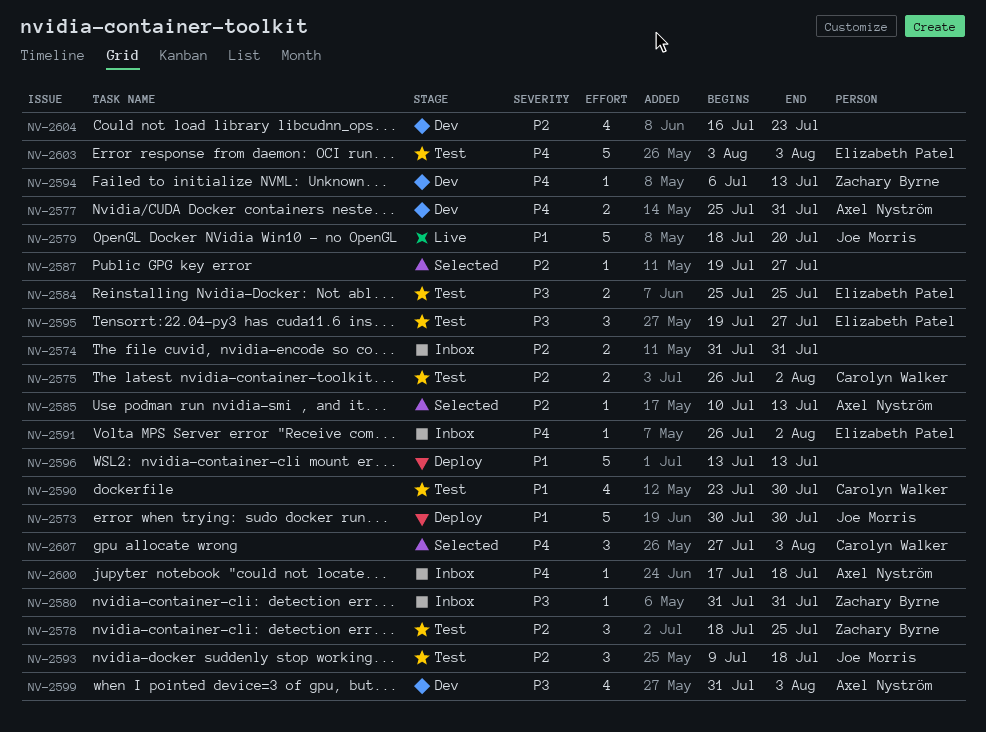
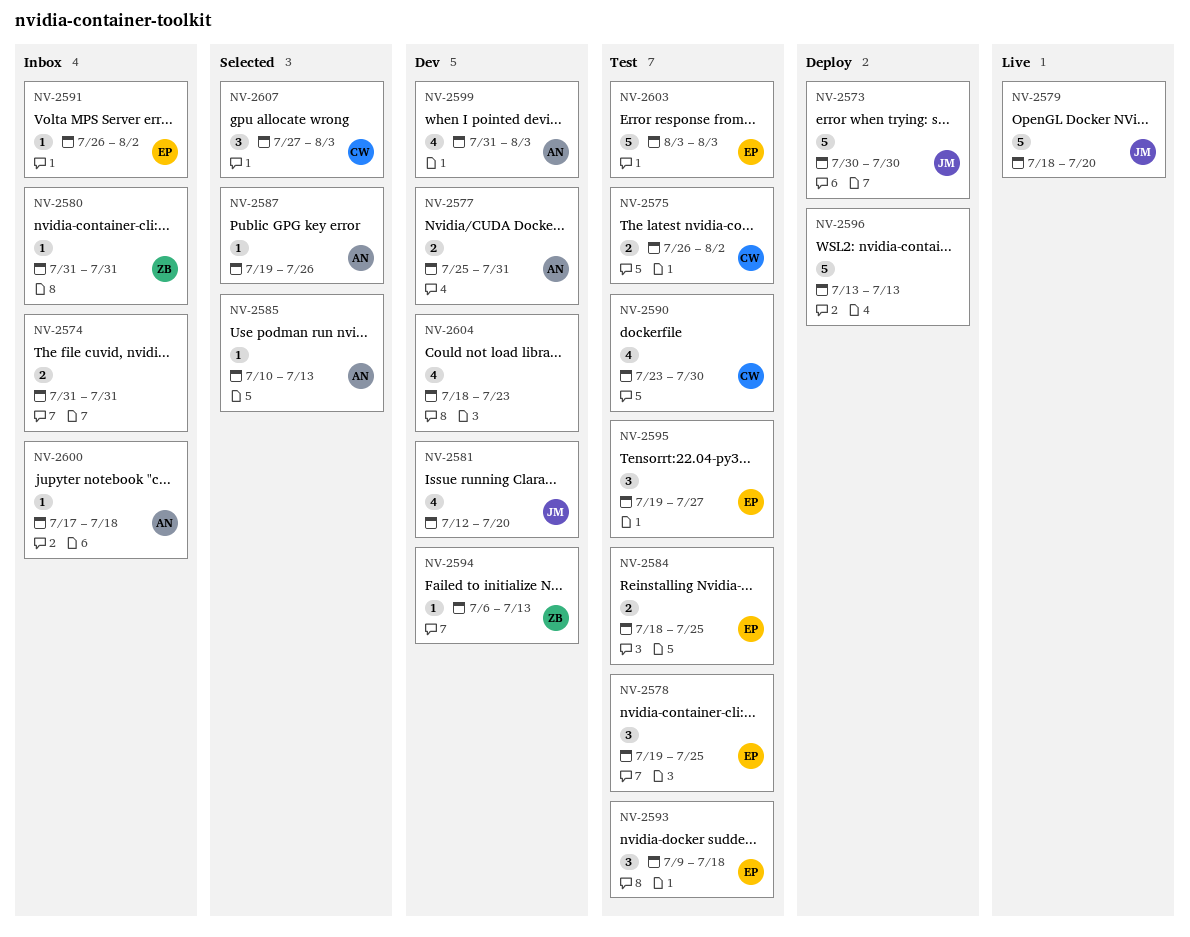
NV-2578, owner: Zachary Byrne -> Elizabeth Patel
NV-2578, start: Jul 18 -> Jul 19
NV-2581: none -> present
NV-2584, start: Jul 25 -> Jul 18
NV-2587, owner: none -> Axel Nyström
NV-2587, due: Jul 27 -> Jul 26
NV-2593, owner: Joe Morris -> Elizabeth Patel
NV-2604, start: Jul 16 -> Jul 18

